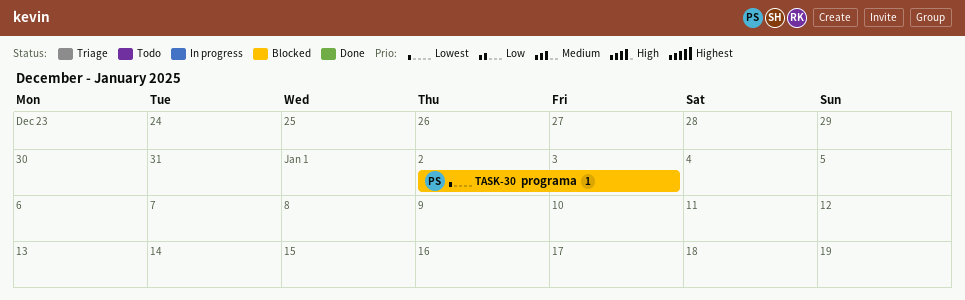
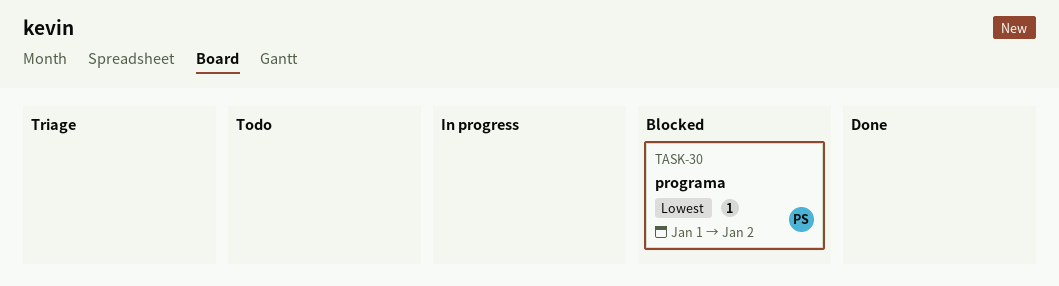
TASK-30, start: Jan 2 -> Jan 1
TASK-30, due: Jan 3 -> Jan 2

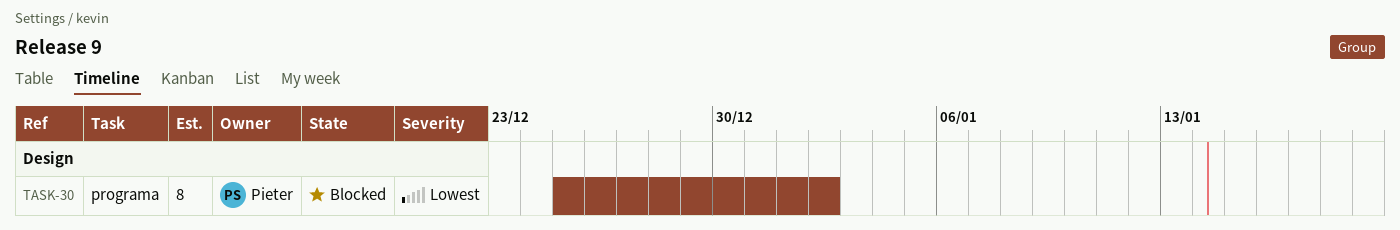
TASK-30, estimate: 1 -> 8
TASK-30, start: Jan 1 -> Dec 25

